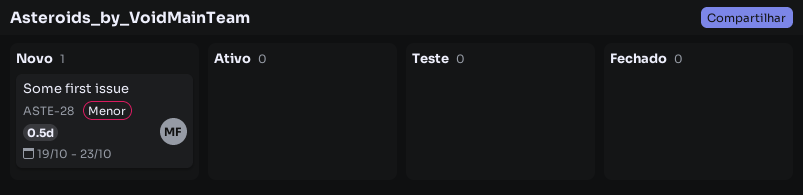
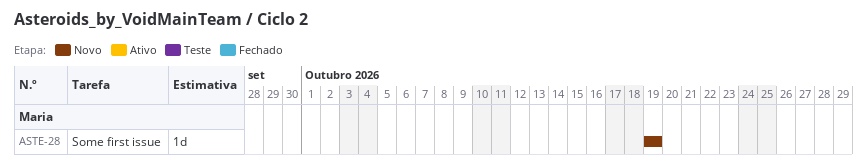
ASTE-28, estimate: 0.5d -> 1d
ASTE-28, due: Oct 23 -> Oct 19

